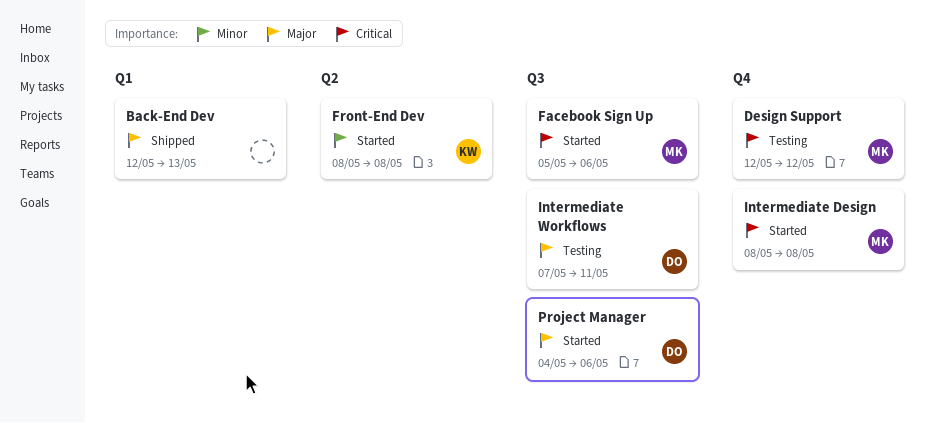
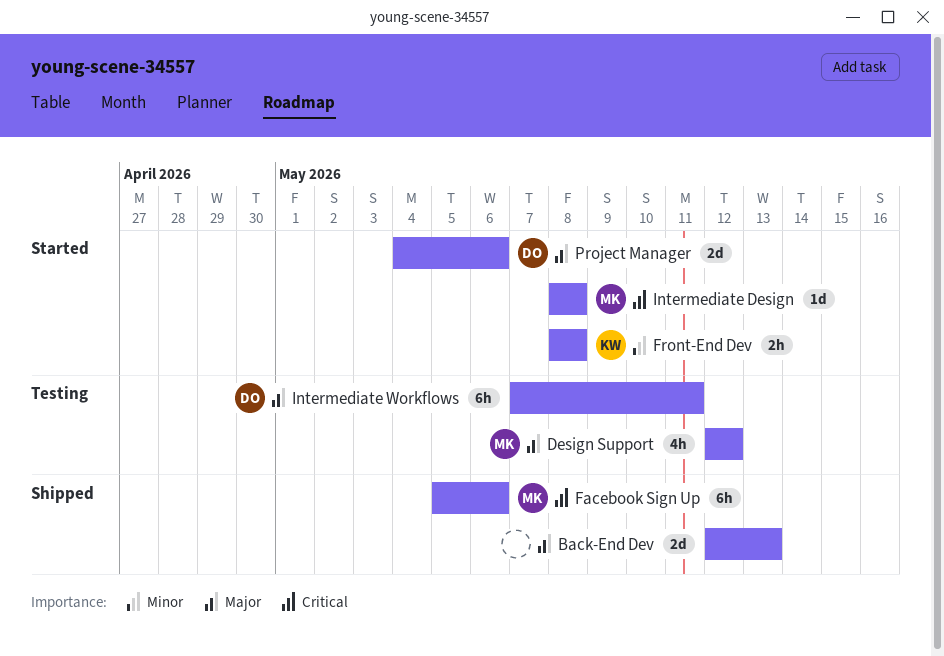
Design Support, priority: Critical -> Major
Facebook Sign Up, status: Started -> Shipped

